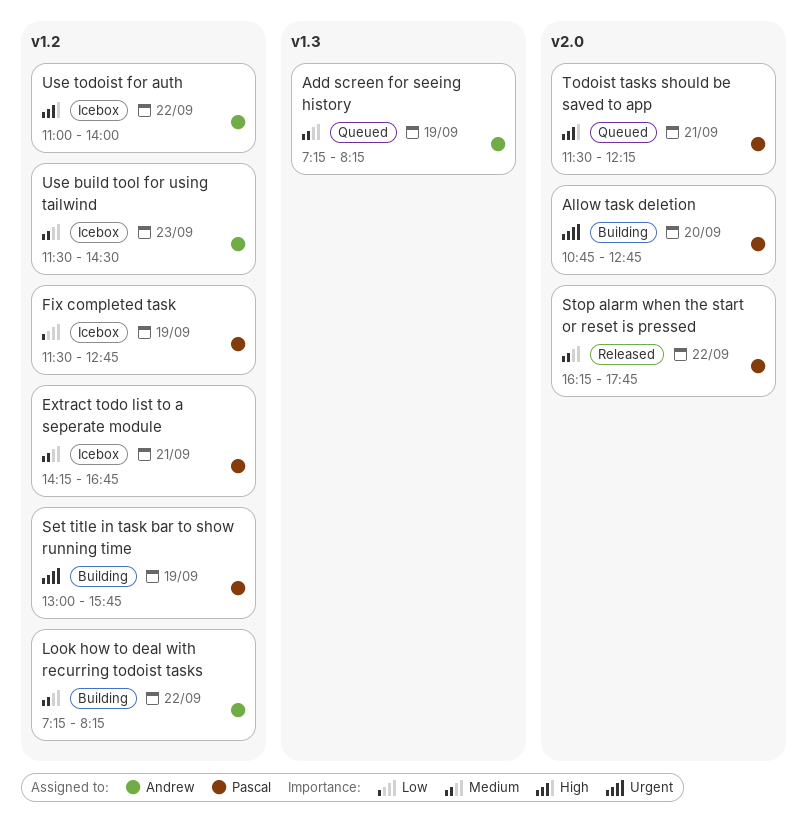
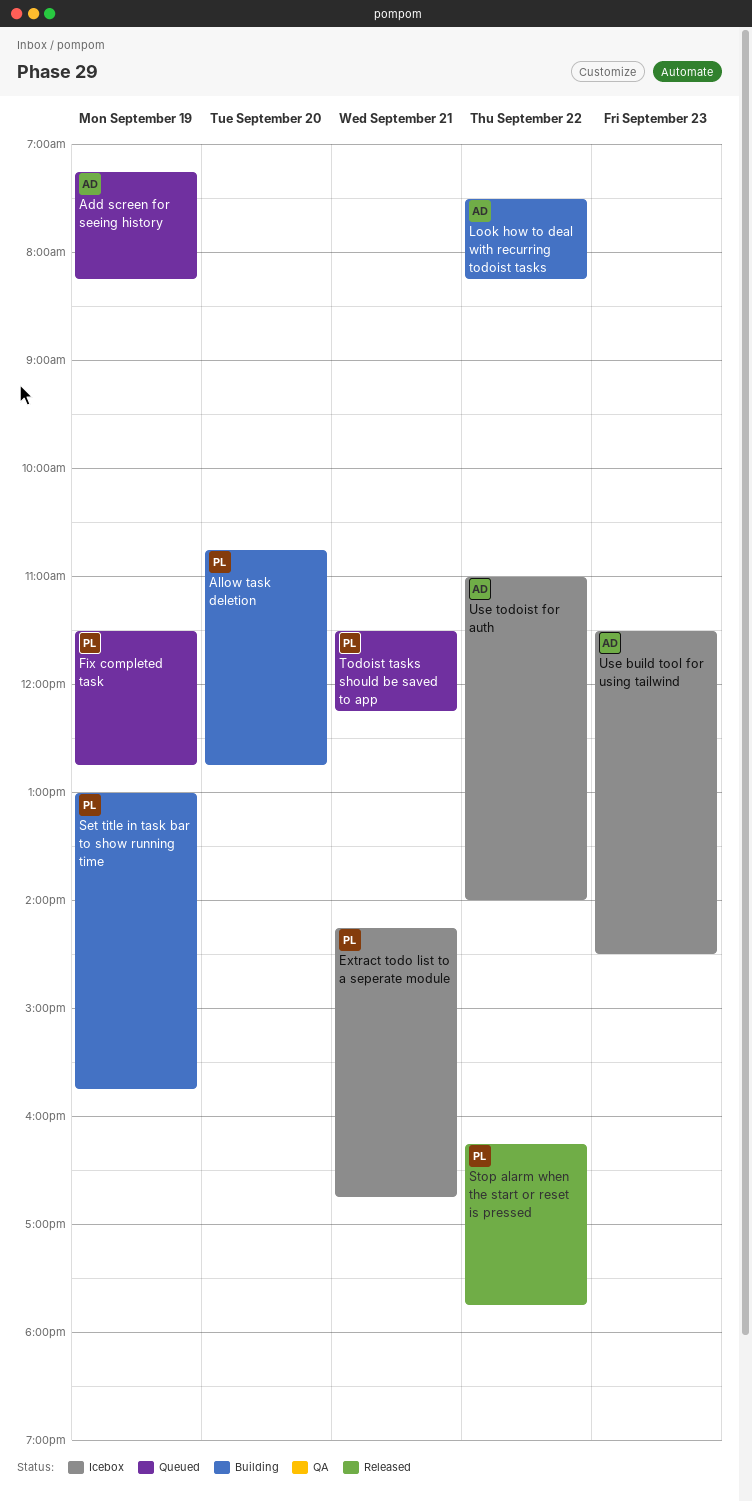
Fix completed task, status: Icebox -> Queued
Look how to deal with recurring todoist tasks, begins: 07:15 -> 07:30

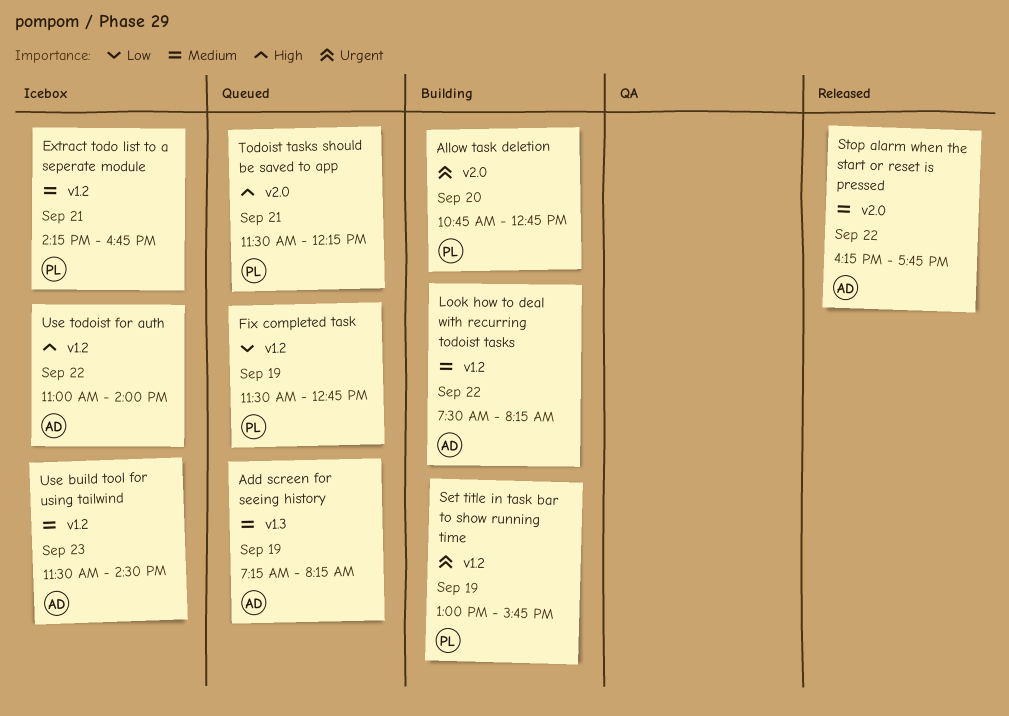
Stop alarm when the start or reset is pressed, owner: PL -> AD

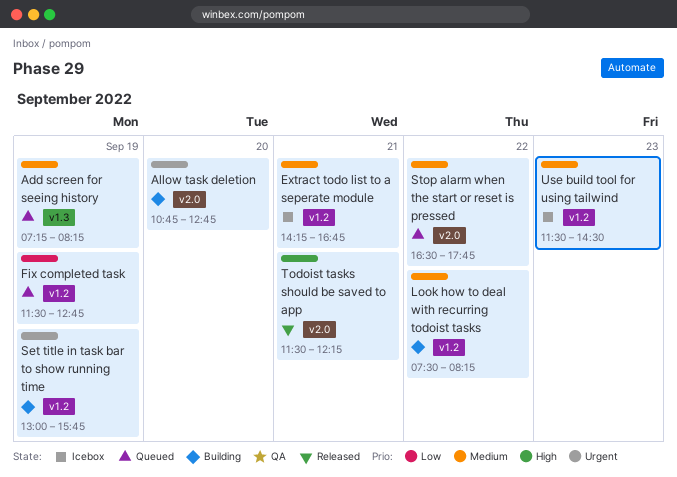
Stop alarm when the start or reset is pressed, status: Released -> Queued
Stop alarm when the start or reset is pressed, begins: 16:15 -> 16:30
Todoist tasks should be saved to app, status: Queued -> Released
Use todoist for auth: present -> none

